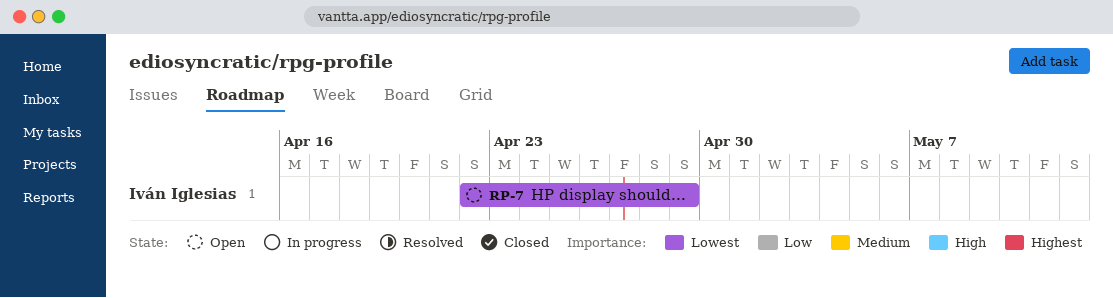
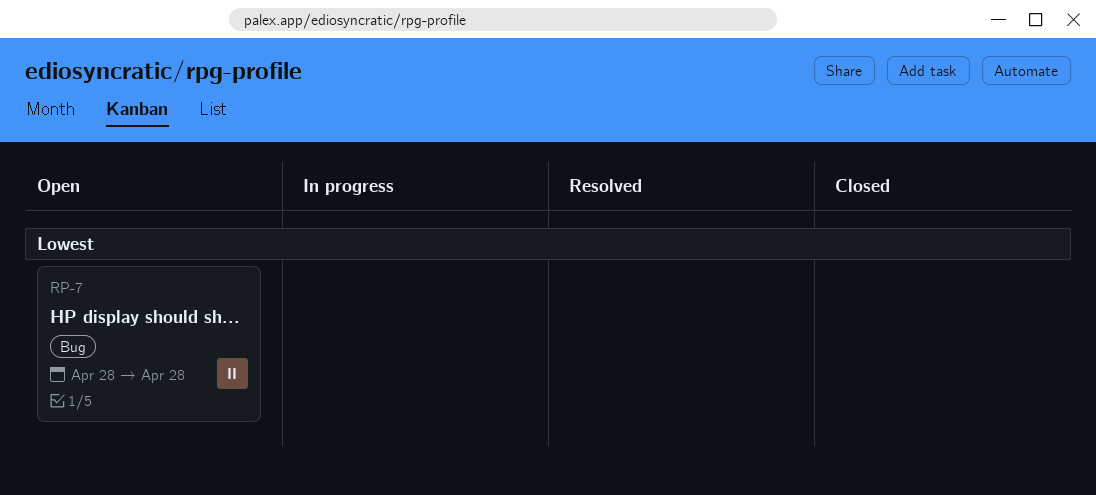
RP-7, start: Apr 22 -> Apr 28
RP-7, due: Apr 29 -> Apr 28

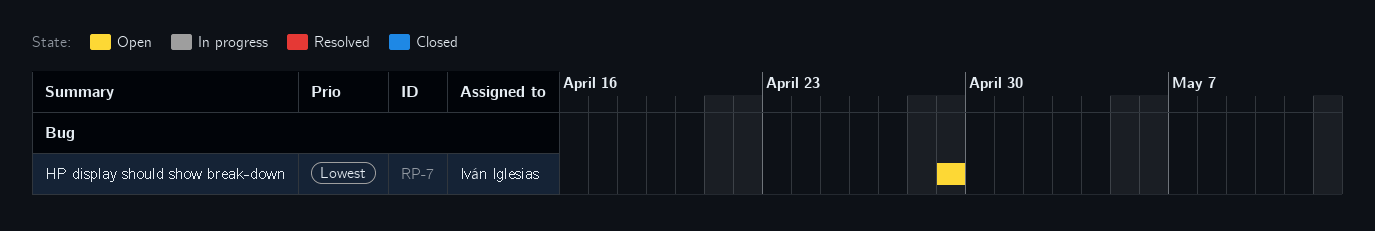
RP-7, start: Apr 28 -> Apr 29
RP-7, due: Apr 28 -> Apr 29

